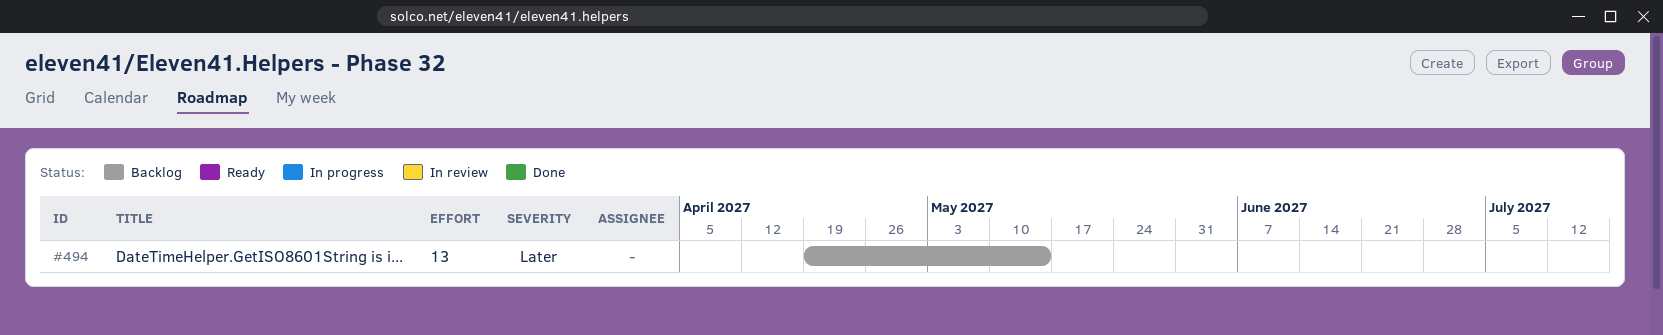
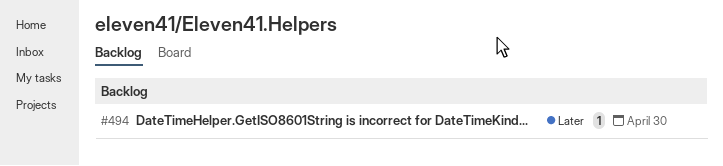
#494, estimate: 13 -> 1
#494, due: May 14 -> Apr 30

